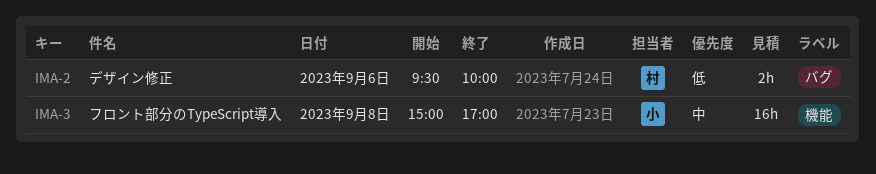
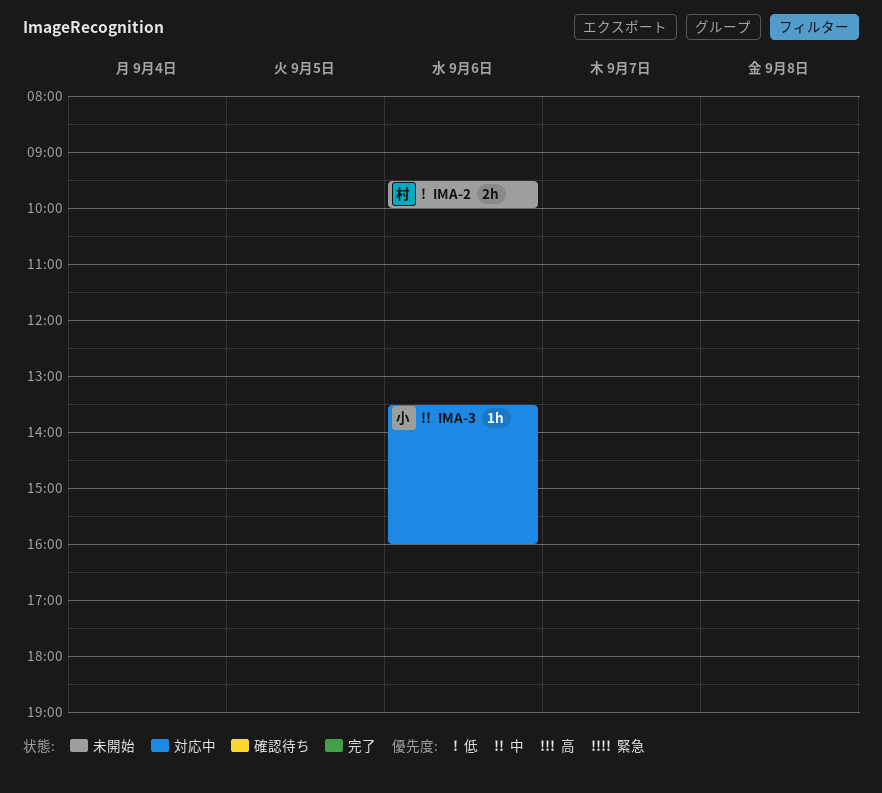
IMA-3, estimate: 16h -> 1h
IMA-3, day: Sep 8 -> Sep 6
IMA-3, begins: 15:00 -> 13:30
IMA-3, ends: 17:00 -> 16:00

